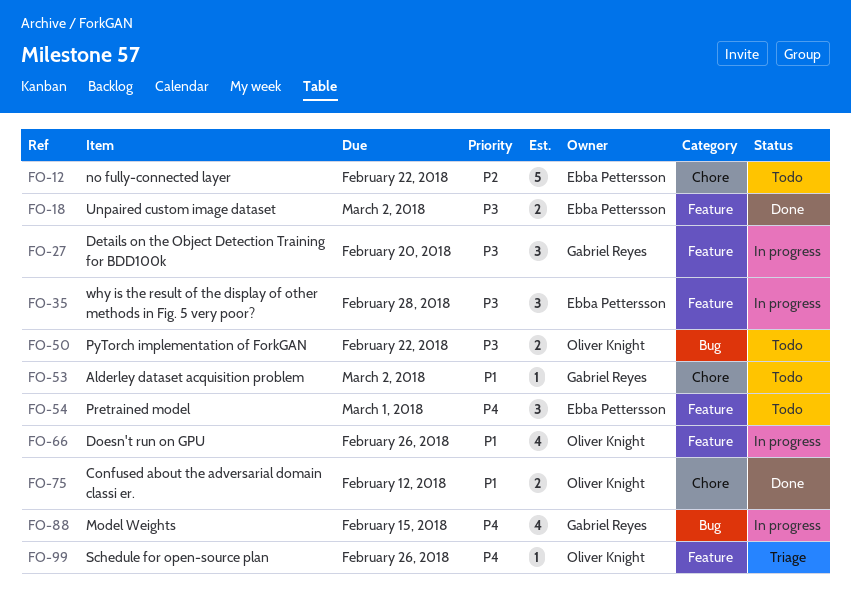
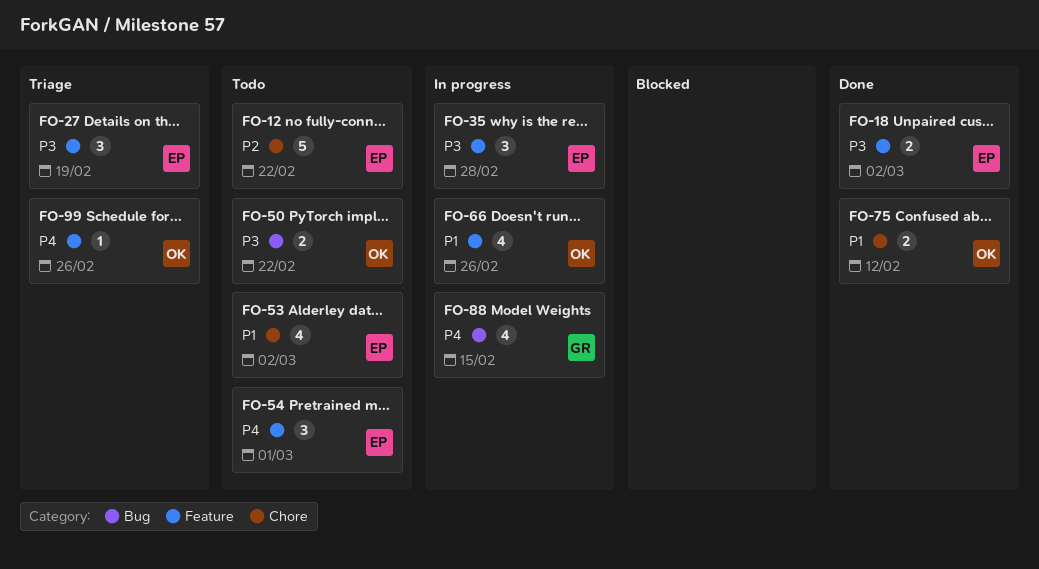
FO-27, status: In progress -> Triage
FO-27, owner: Gabriel Reyes -> Ebba Pettersson
FO-27, due: Feb 20 -> Feb 19
FO-53, owner: Gabriel Reyes -> Ebba Pettersson
FO-53, estimate: 1 -> 4

